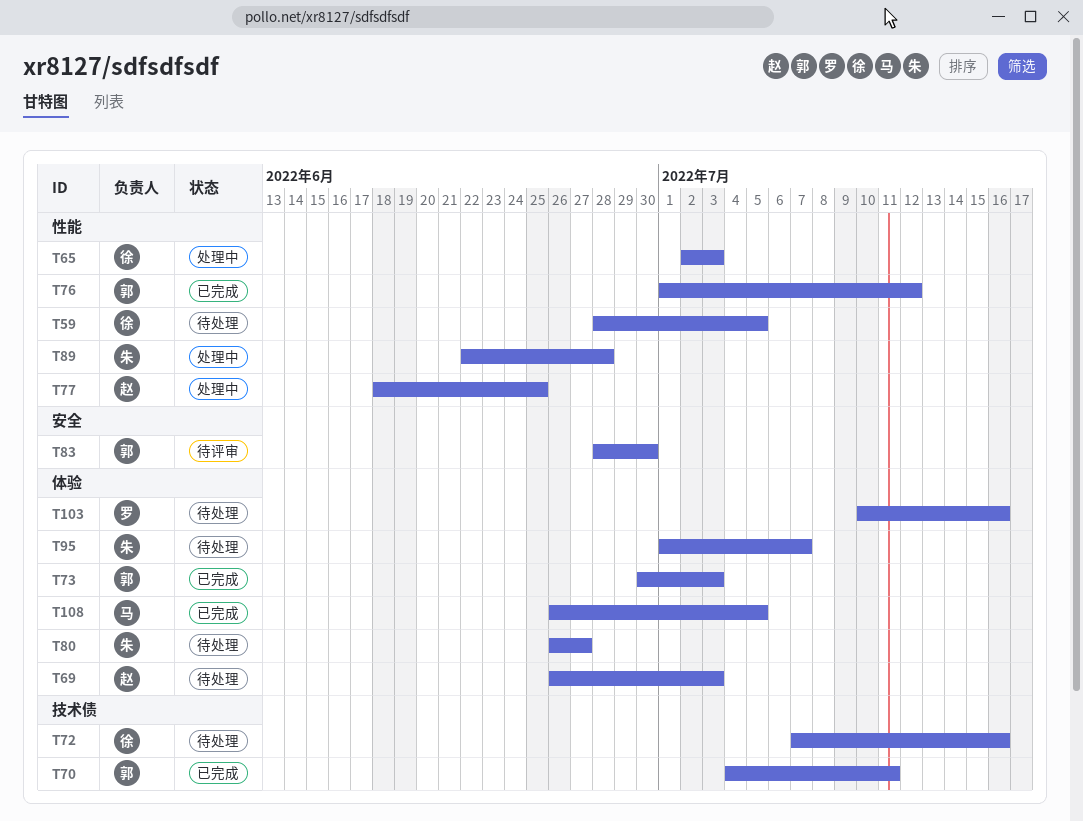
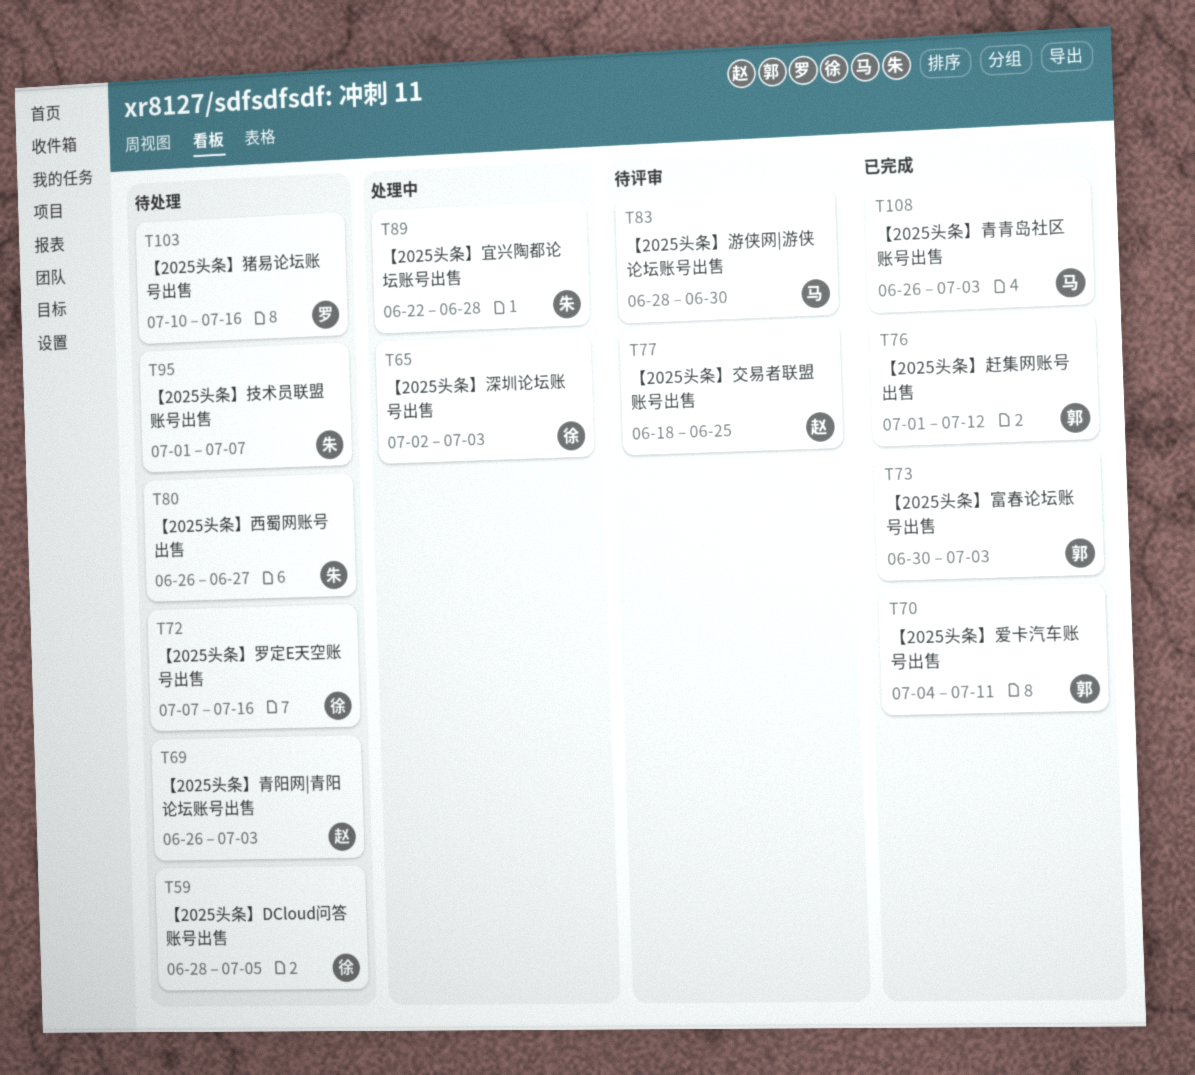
T77, status: 处理中 -> 待评审
T83, owner: 郭 -> 马
T108, due: Jul 5 -> Jul 3

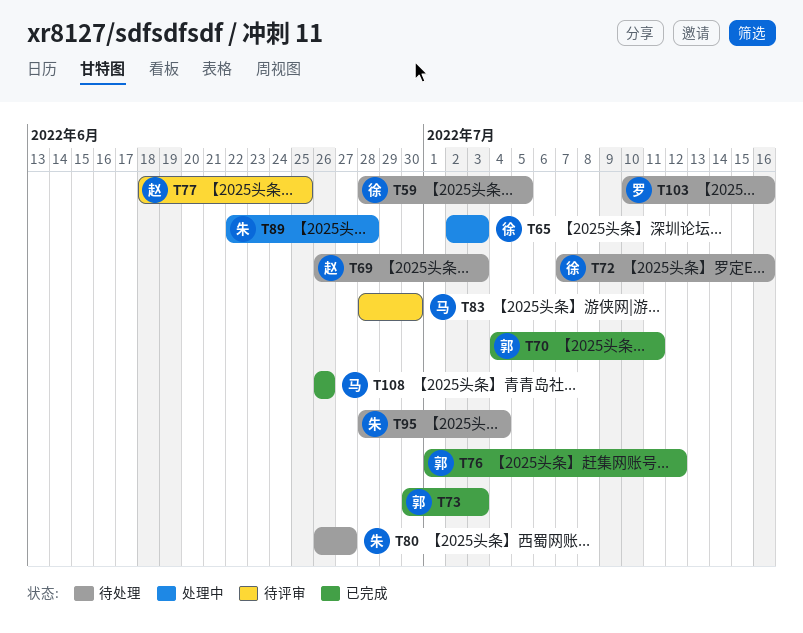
T95, start: Jul 1 -> Jun 28
T95, due: Jul 7 -> Jul 4
T108, due: Jul 3 -> Jun 26

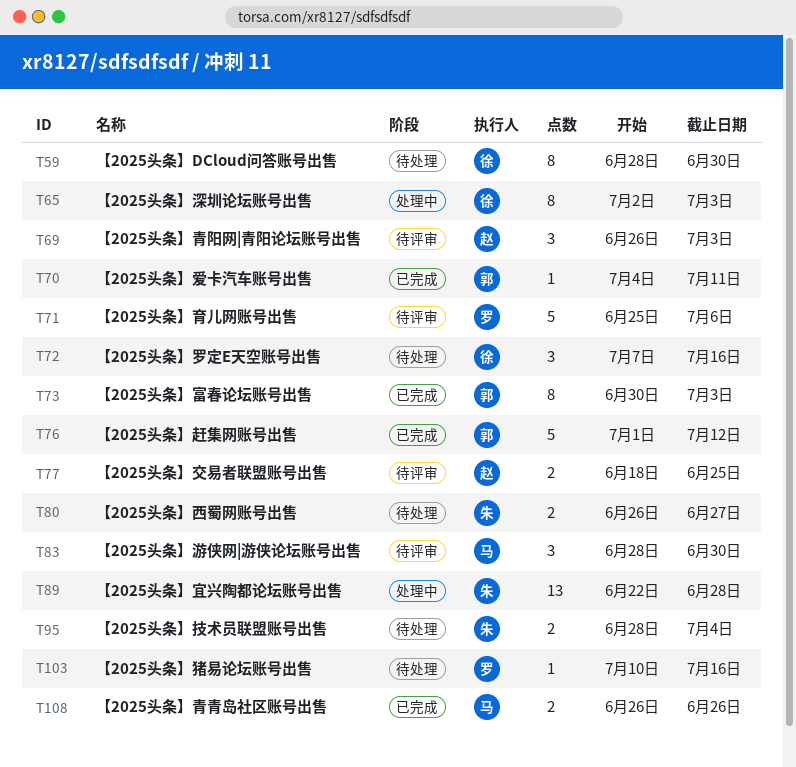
T59, due: Jul 5 -> Jun 30
T69, status: 待处理 -> 待评审
T71: none -> present

